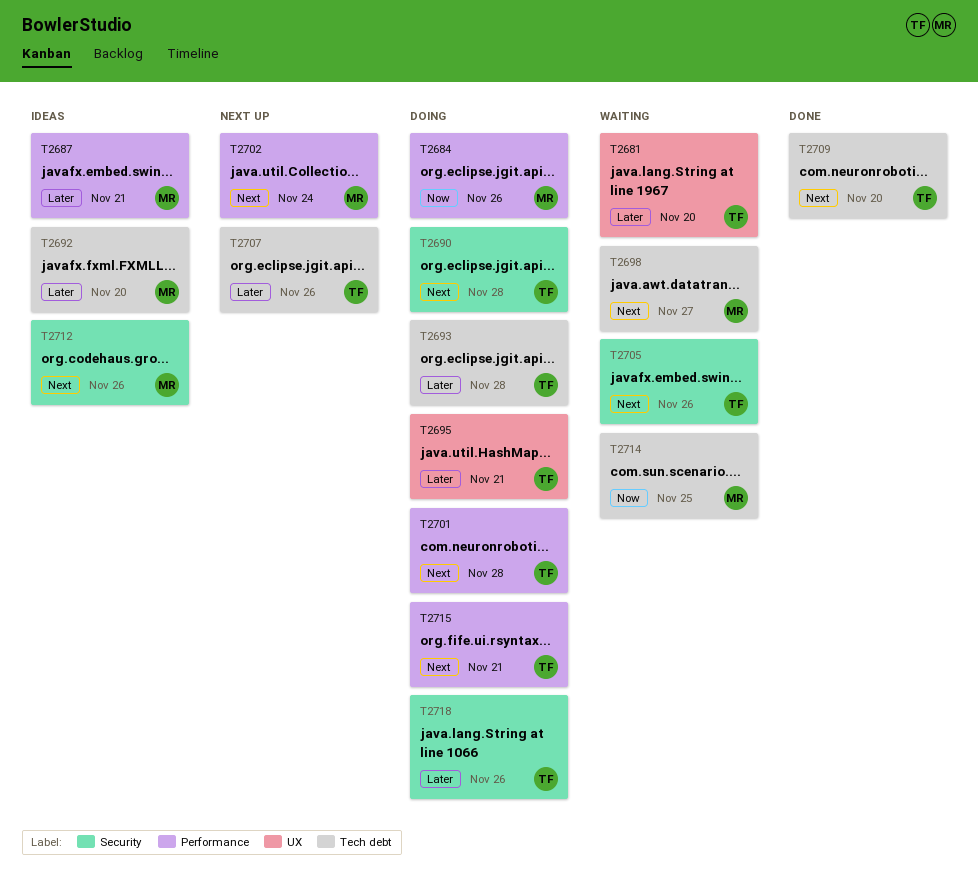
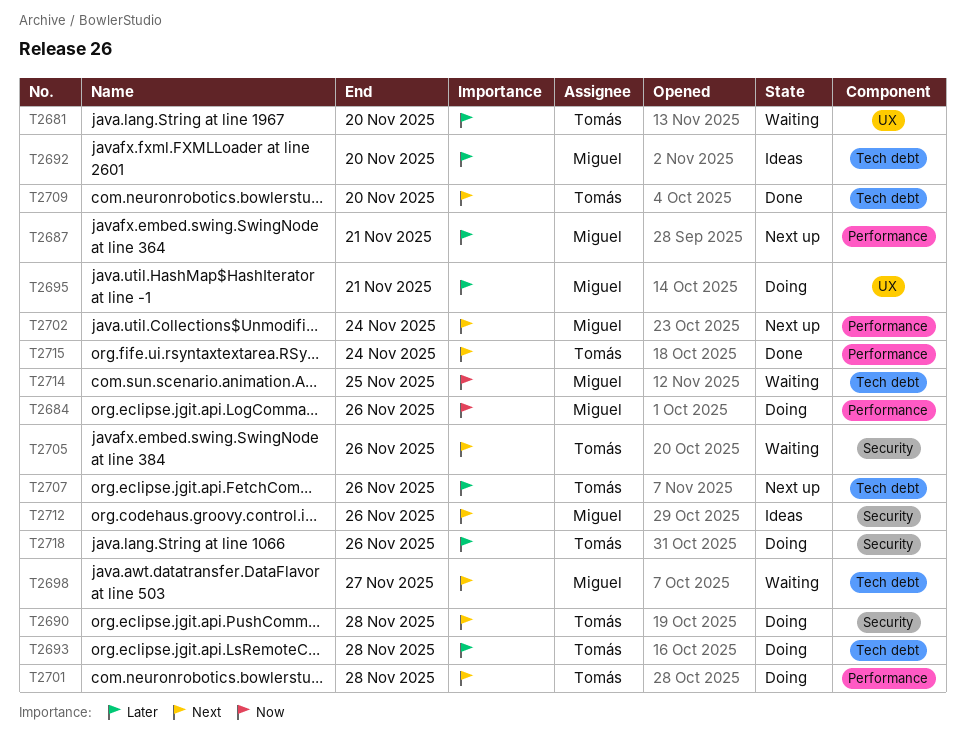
T2687, status: Ideas -> Next up
T2695, owner: Tomás -> Miguel
T2715, status: Doing -> Done
T2715, due: Nov 21 -> Nov 24

